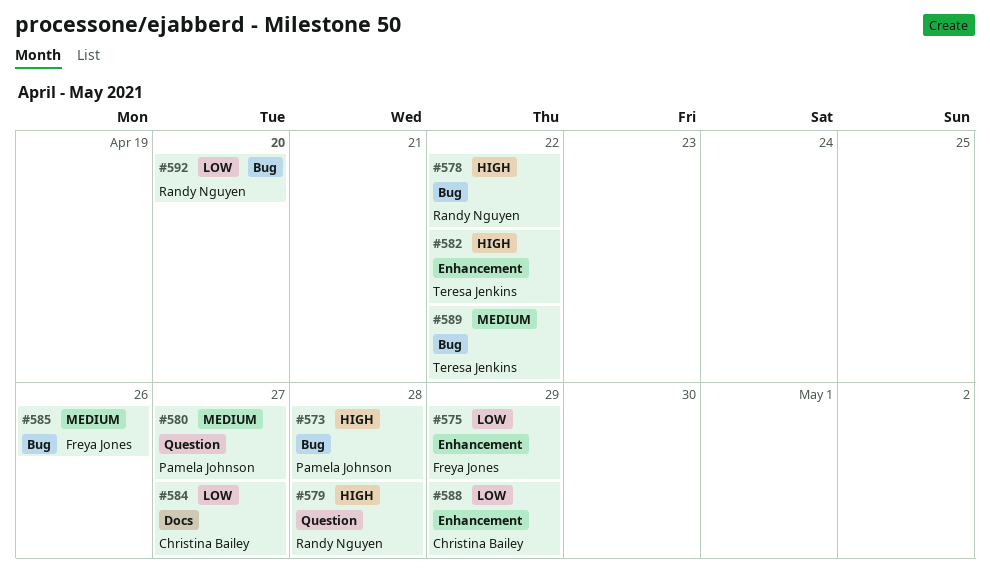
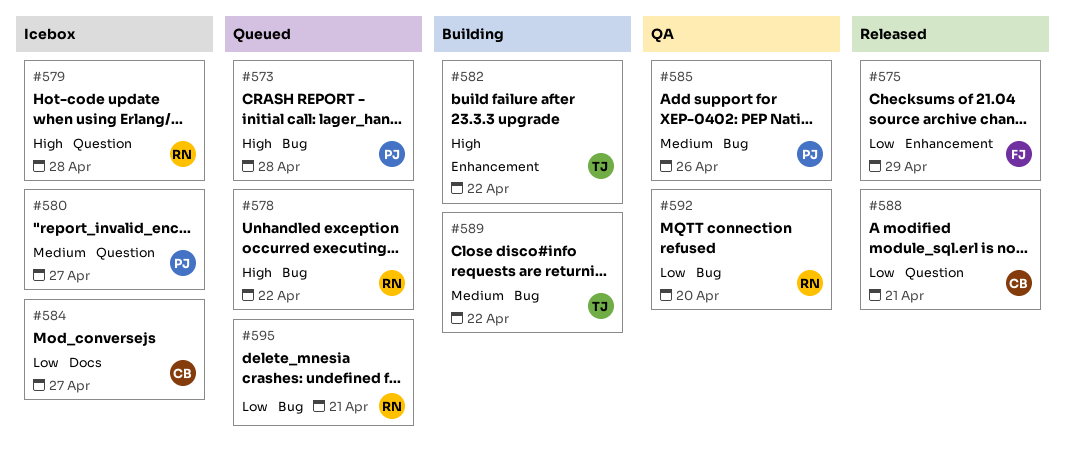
#585, owner: Freya Jones -> Pamela Johnson
#588, label: Enhancement -> Question
#588, due: Apr 29 -> Apr 21
#595: none -> present

